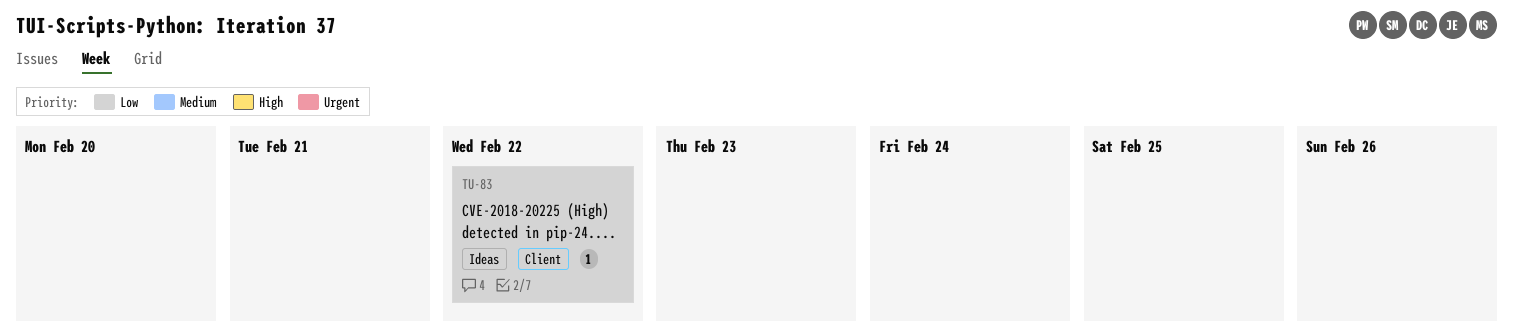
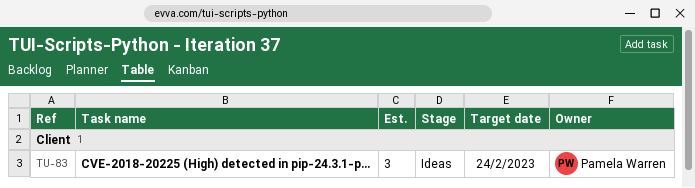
TU-83, estimate: 1 -> 3
TU-83, due: Feb 22 -> Feb 24

